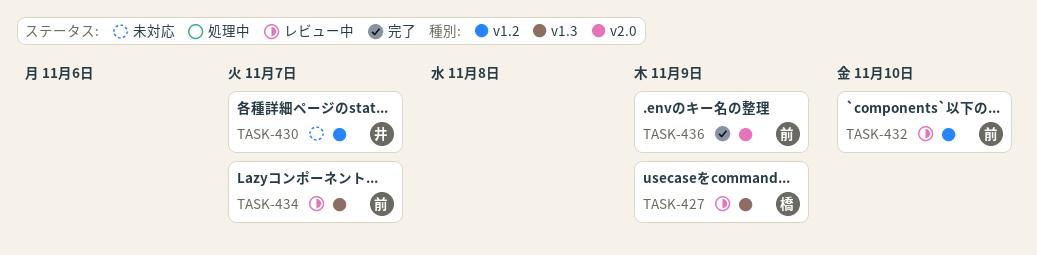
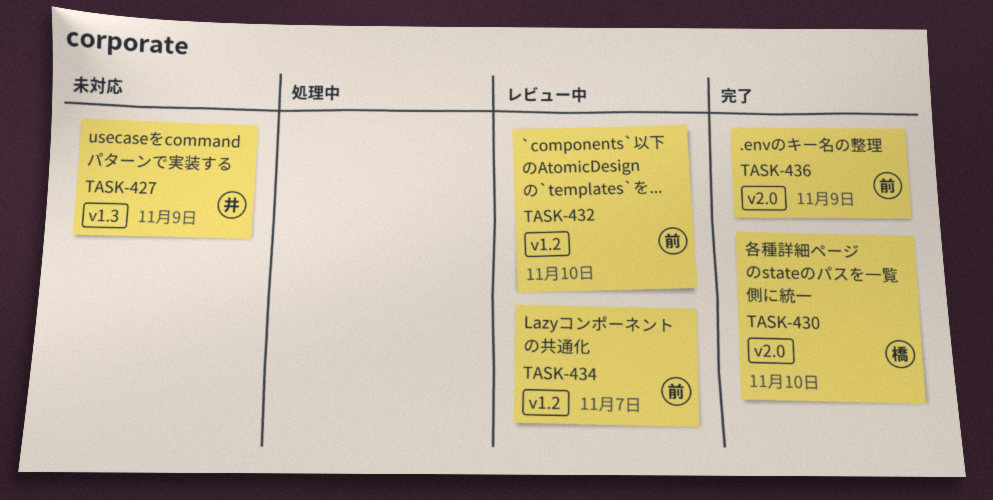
TASK-427, status: レビュー中 -> 未対応
TASK-427, owner: 橋 -> 井
TASK-430, status: 未対応 -> 完了
TASK-430, owner: 井 -> 橋
TASK-430, label: v1.2 -> v2.0
TASK-430, due: Nov 7 -> Nov 10
TASK-434, label: v1.3 -> v1.2

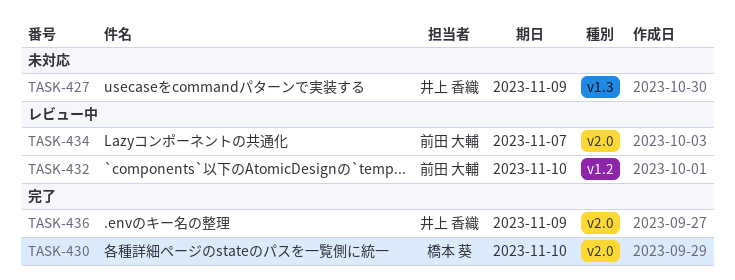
TASK-434, label: v1.2 -> v2.0
TASK-436, owner: 前田 大輔 -> 井上 香織

